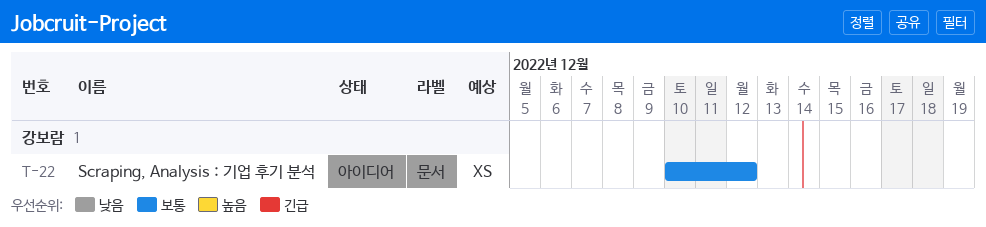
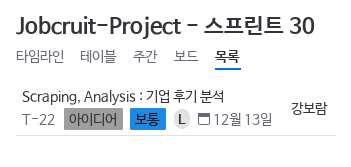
T-22, estimate: XS -> L
T-22, due: Dec 12 -> Dec 13

